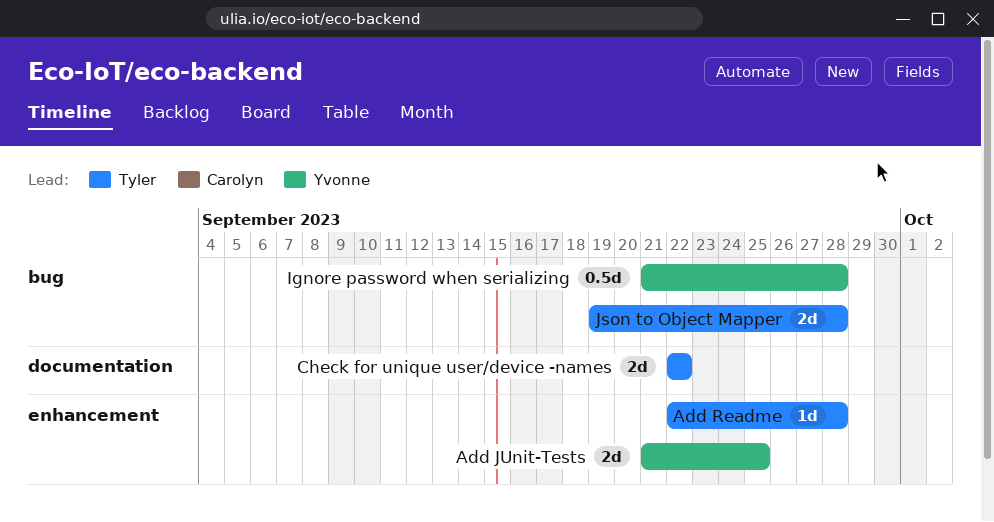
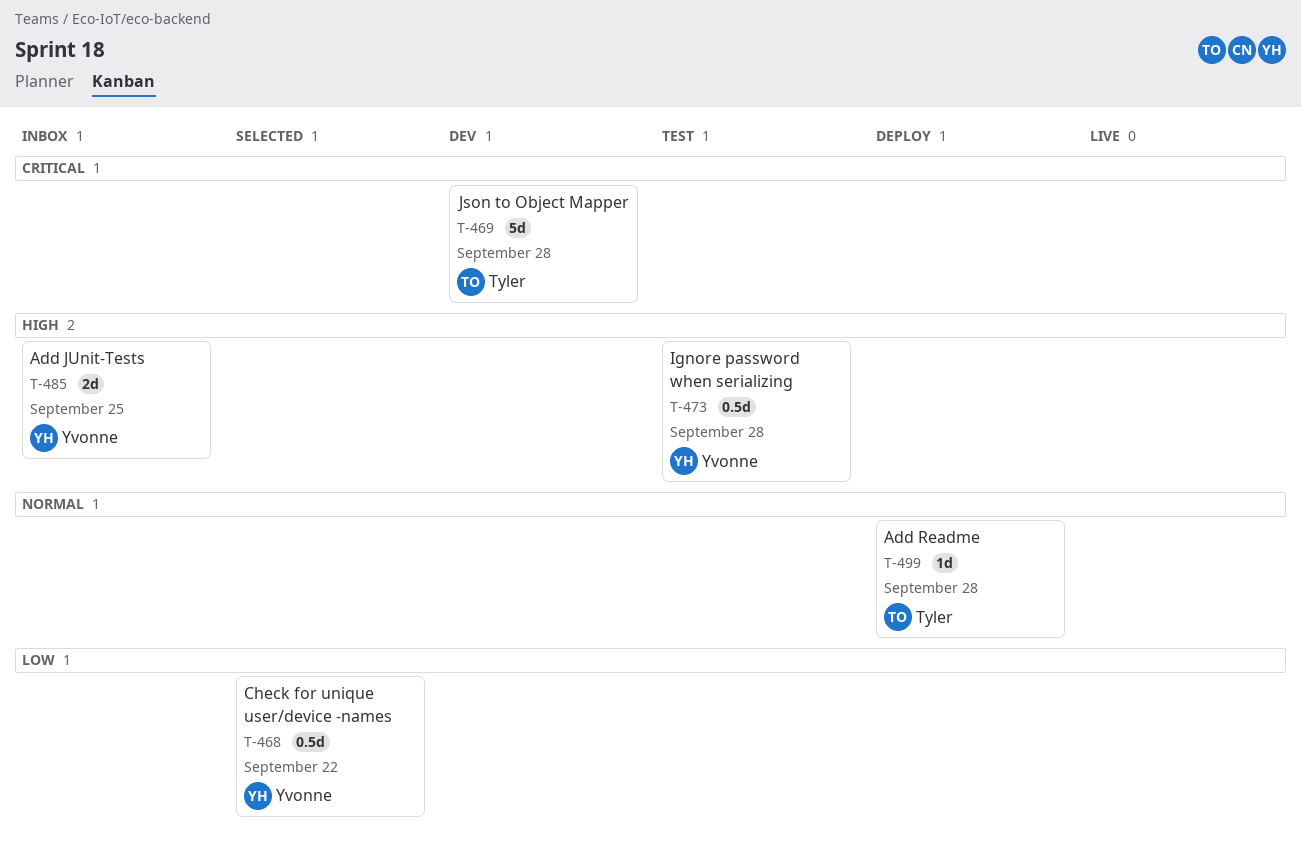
Check for unique user/device -names, owner: Tyler -> Yvonne
Check for unique user/device -names, estimate: 2d -> 0.5d
Json to Object Mapper, estimate: 2d -> 5d

